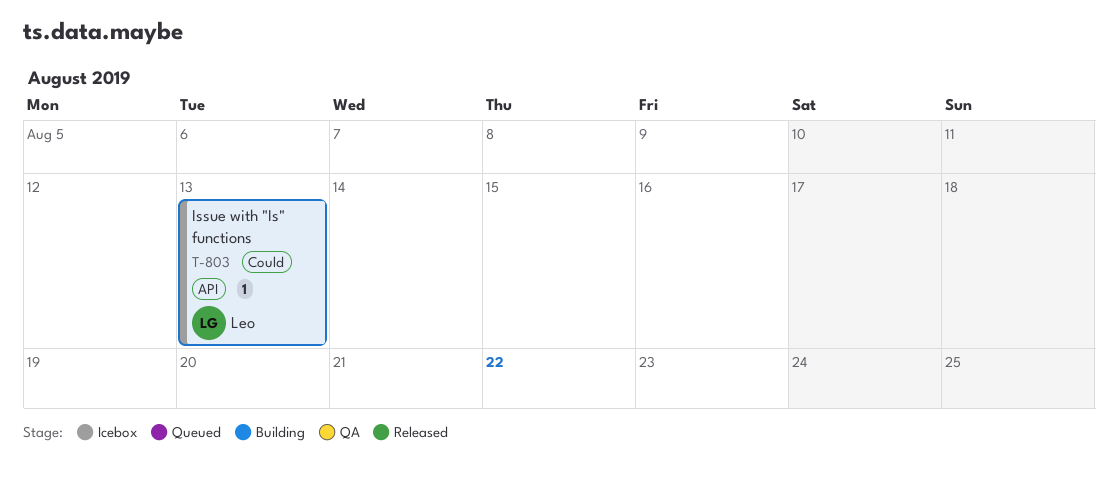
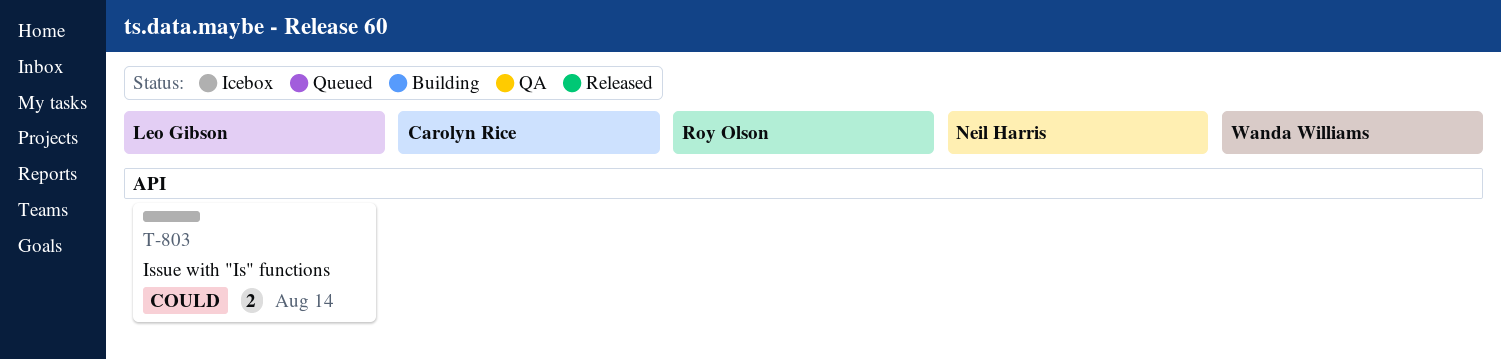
T-803, estimate: 1 -> 2
T-803, due: Aug 13 -> Aug 14

